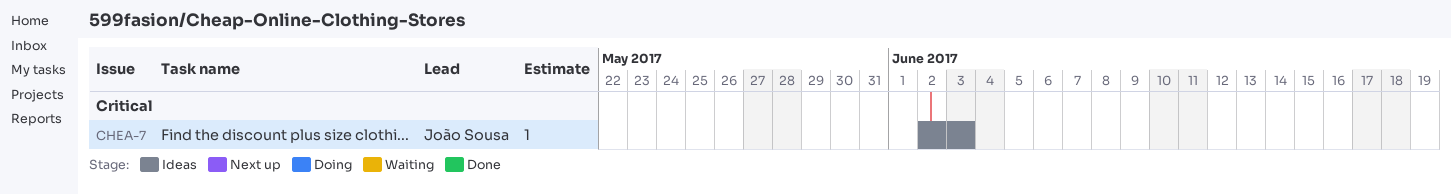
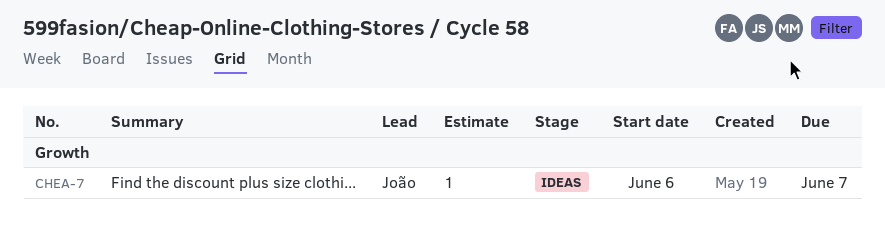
CHEA-7, start: Jun 2 -> Jun 6
CHEA-7, due: Jun 3 -> Jun 7

